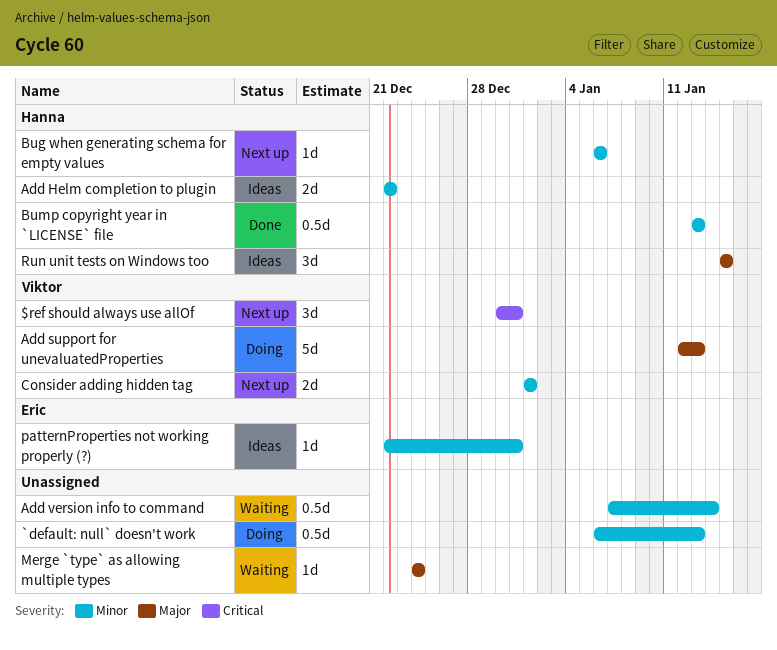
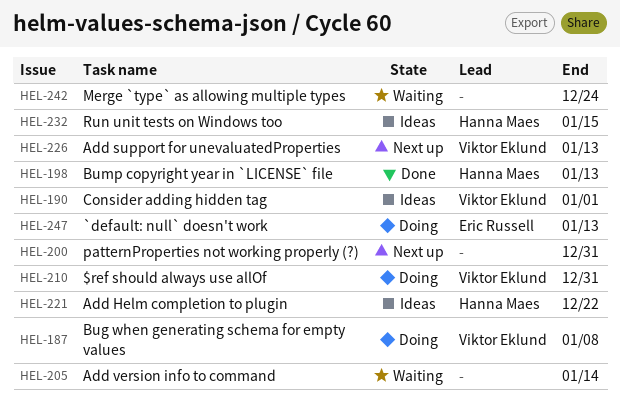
$ref should always use allOf, status: Next up -> Doing
`default: null` doesn't work, owner: none -> Eric Russell
Add support for unevaluatedProperties, status: Doing -> Next up
Bug when generating schema for empty values, status: Next up -> Doing
Bug when generating schema for empty values, owner: Hanna Maes -> Viktor Eklund
Bug when generating schema for empty values, due: Jan 6 -> Jan 8
Consider adding hidden tag, status: Next up -> Ideas
patternProperties not working properly (?), status: Ideas -> Next up
patternProperties not working properly (?), owner: Eric Russell -> none

